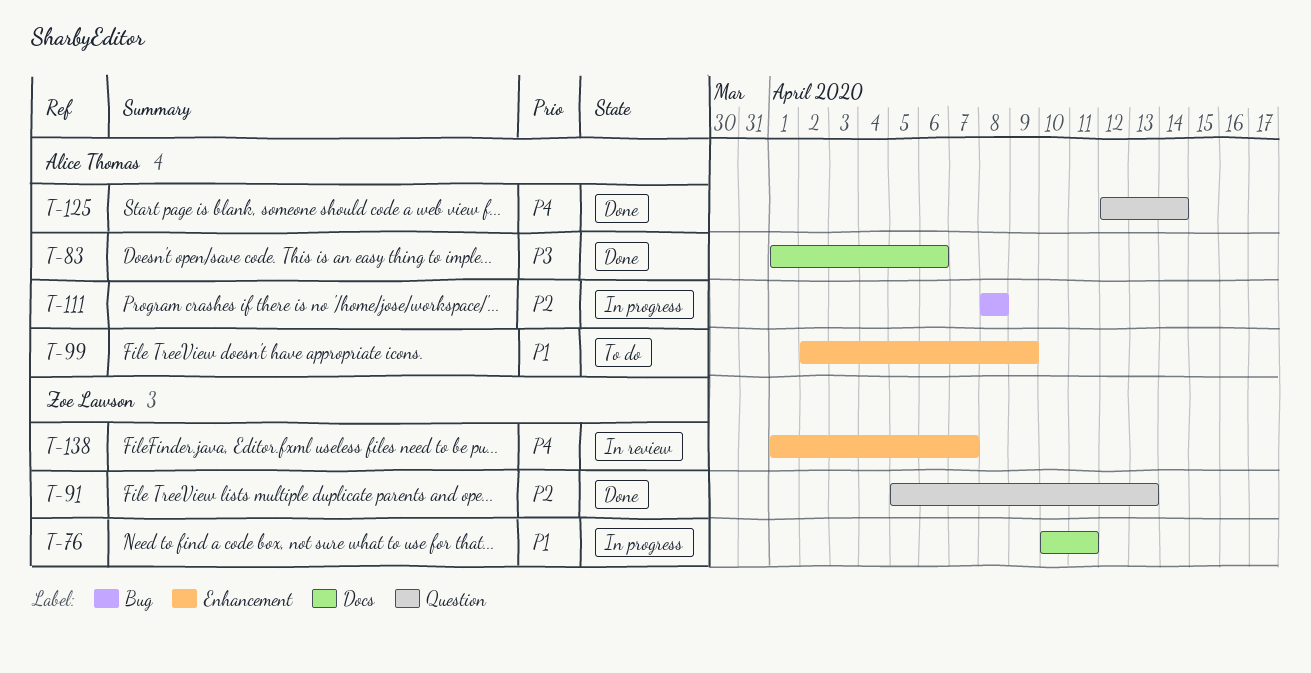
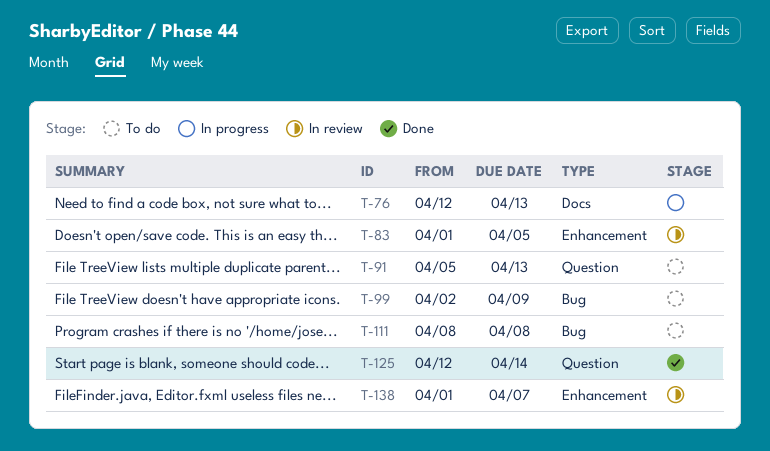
T-76, start: Apr 10 -> Apr 12
T-76, due: Apr 11 -> Apr 13
T-83, status: Done -> In review
T-83, label: Docs -> Enhancement
T-83, due: Apr 6 -> Apr 5
T-91, status: Done -> To do
T-99, label: Enhancement -> Bug
T-111, status: In progress -> To do

